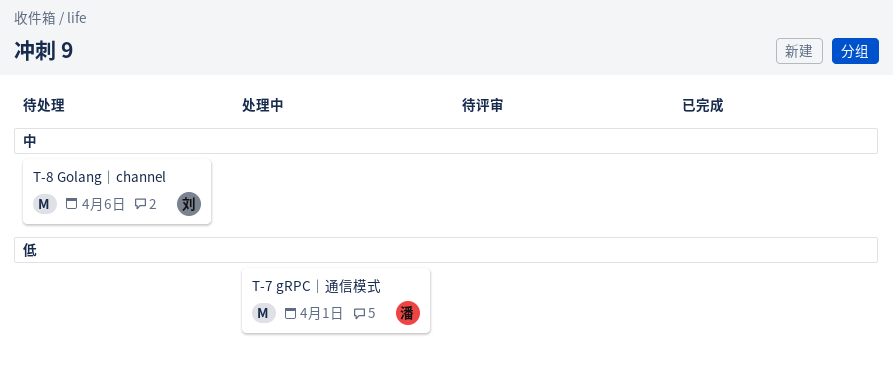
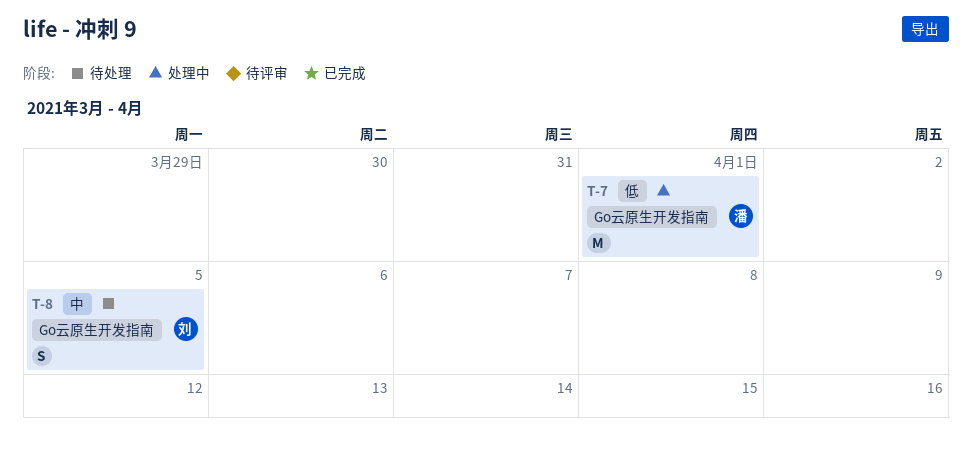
T-8, estimate: M -> S
T-8, due: Apr 6 -> Apr 5

